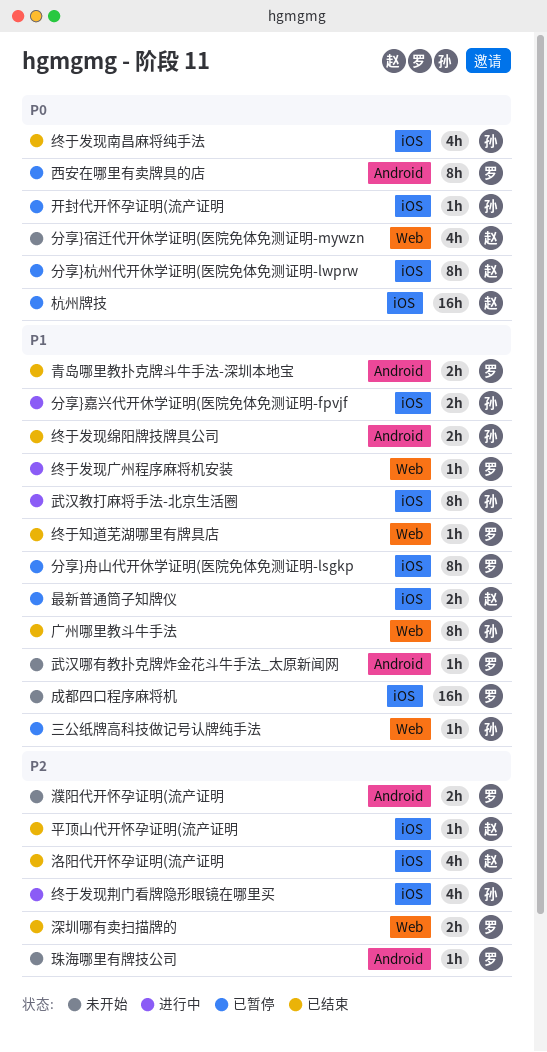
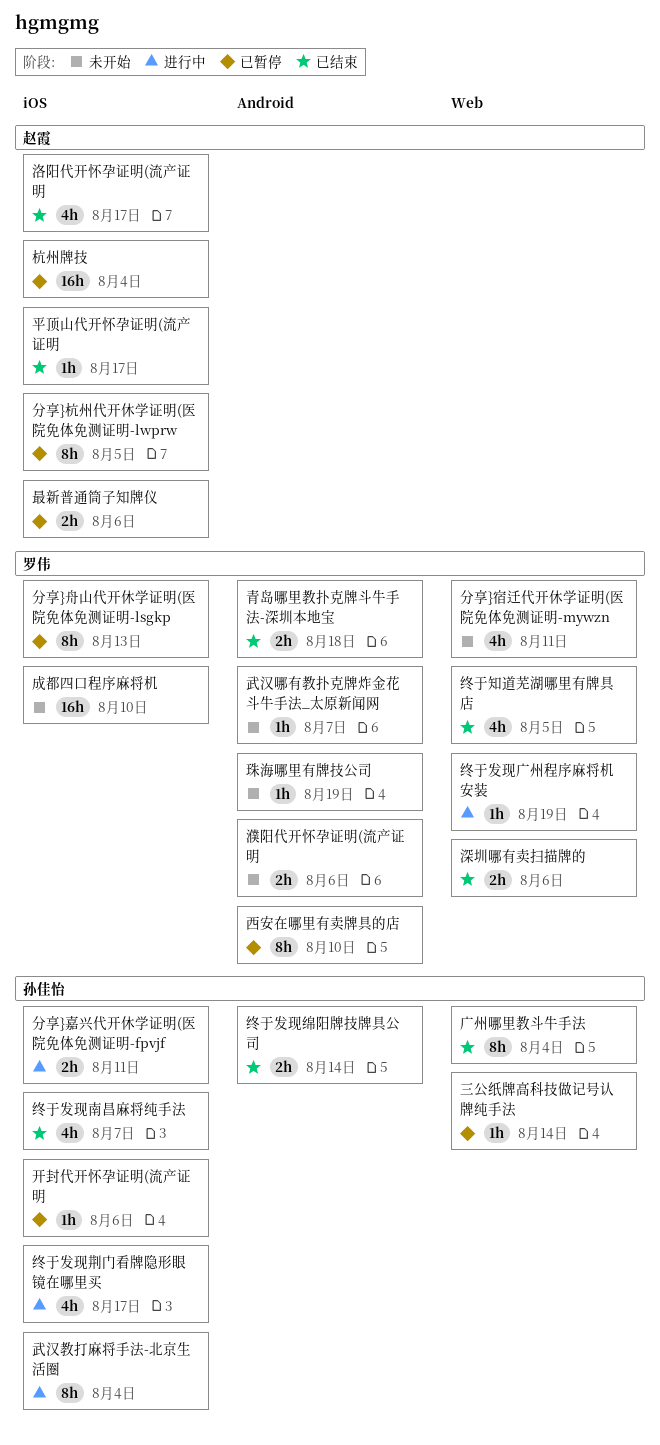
分享}宿迁代开休学证明(医院免体免测证明-mywzn, owner: 赵霞 -> 罗伟
终于知道芜湖哪里有牌具店, estimate: 1h -> 4h

